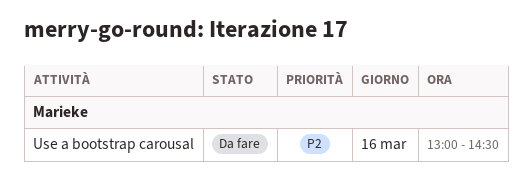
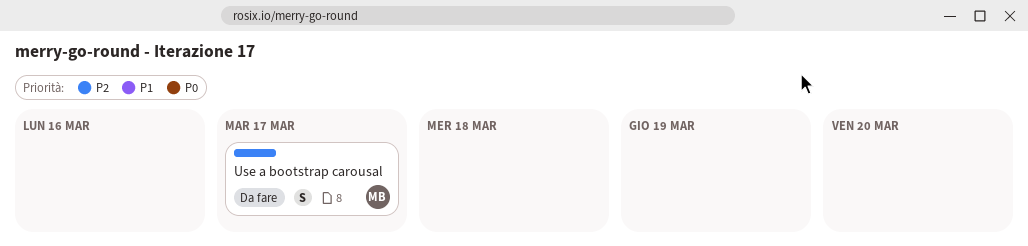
Use a bootstrap carousal, day: Mar 16 -> Mar 17

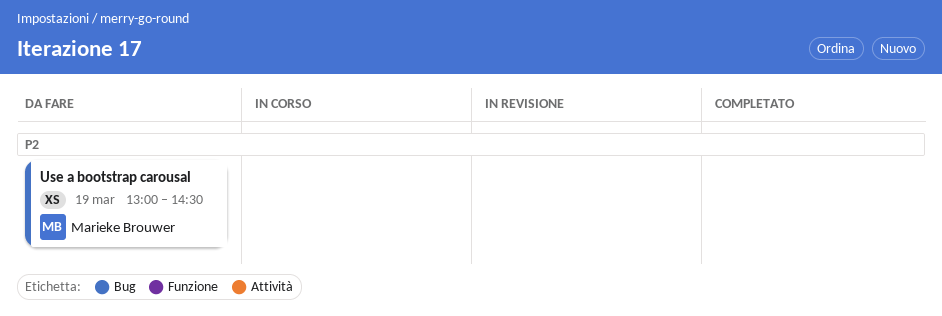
Use a bootstrap carousal, estimate: S -> XS
Use a bootstrap carousal, day: Mar 17 -> Mar 19

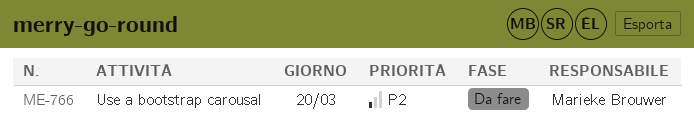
Use a bootstrap carousal, day: Mar 19 -> Mar 20

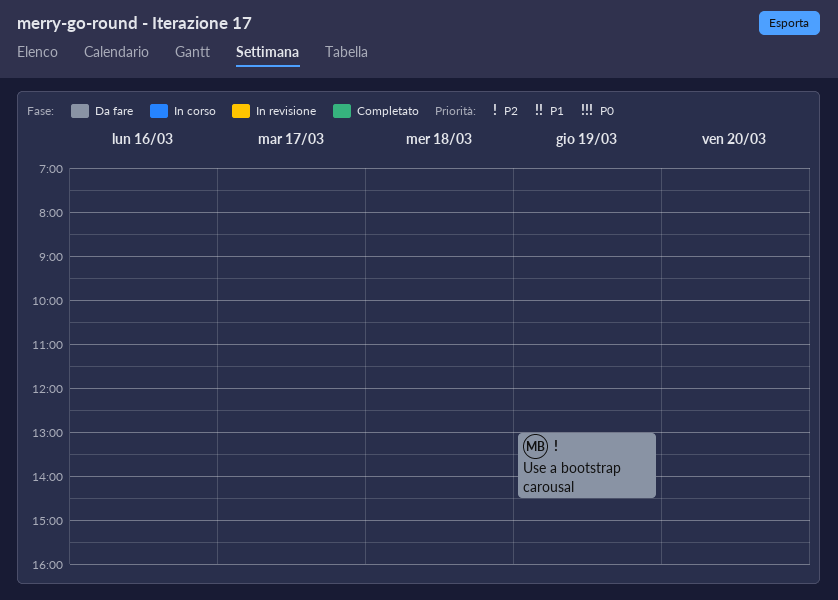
Use a bootstrap carousal, day: Mar 20 -> Mar 19

